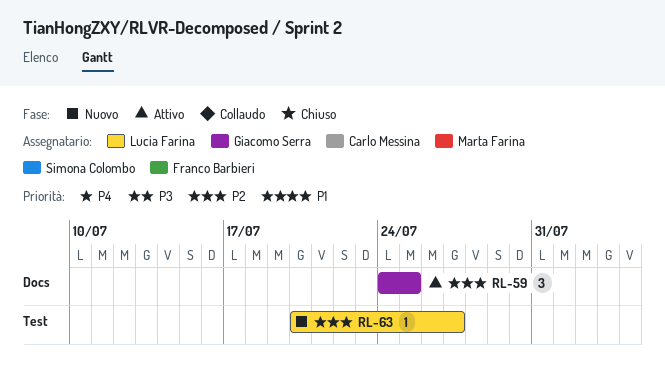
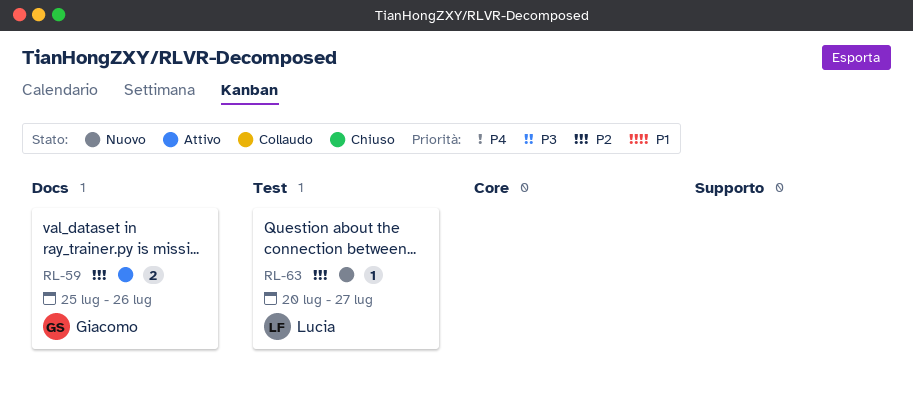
RL-59, estimate: 3 -> 2
RL-59, start: Jul 24 -> Jul 25
RL-59, due: Jul 25 -> Jul 26

